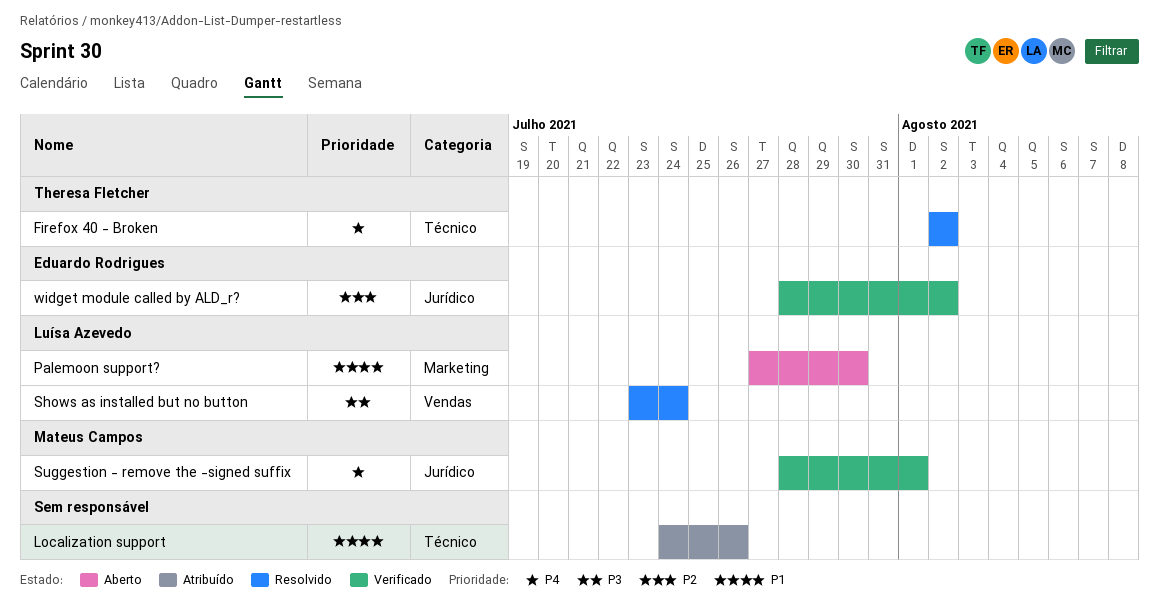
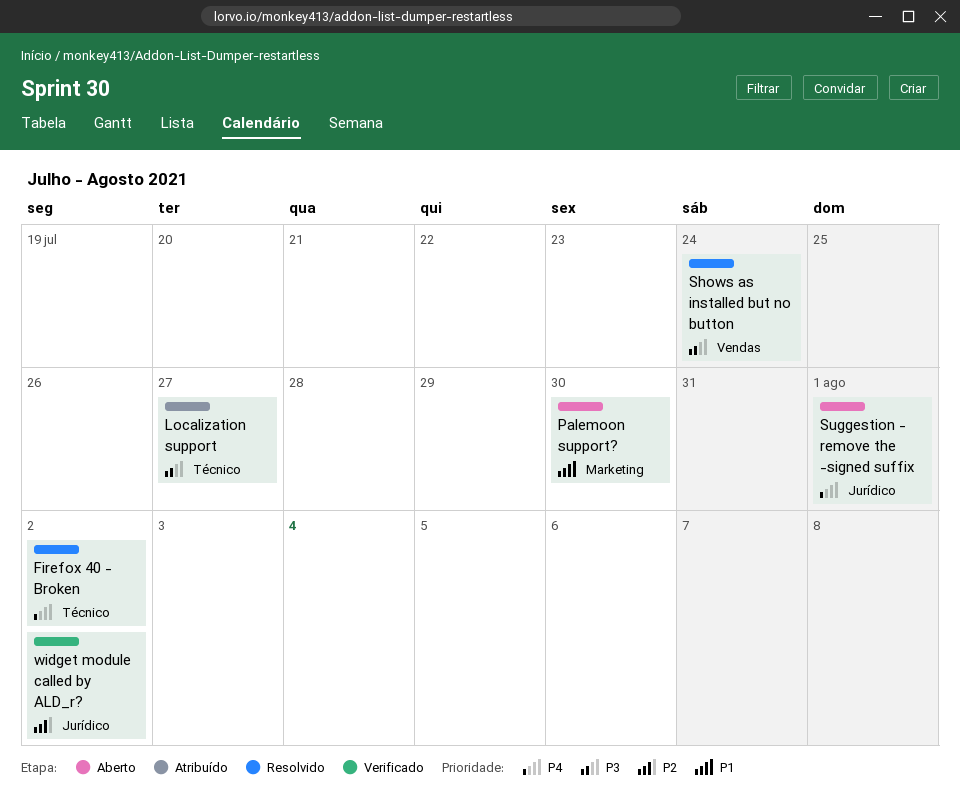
Localization support, priority: P1 -> P3
Localization support, due: Jul 26 -> Jul 27
Suggestion - remove the -signed suffix, status: Verificado -> Aberto

